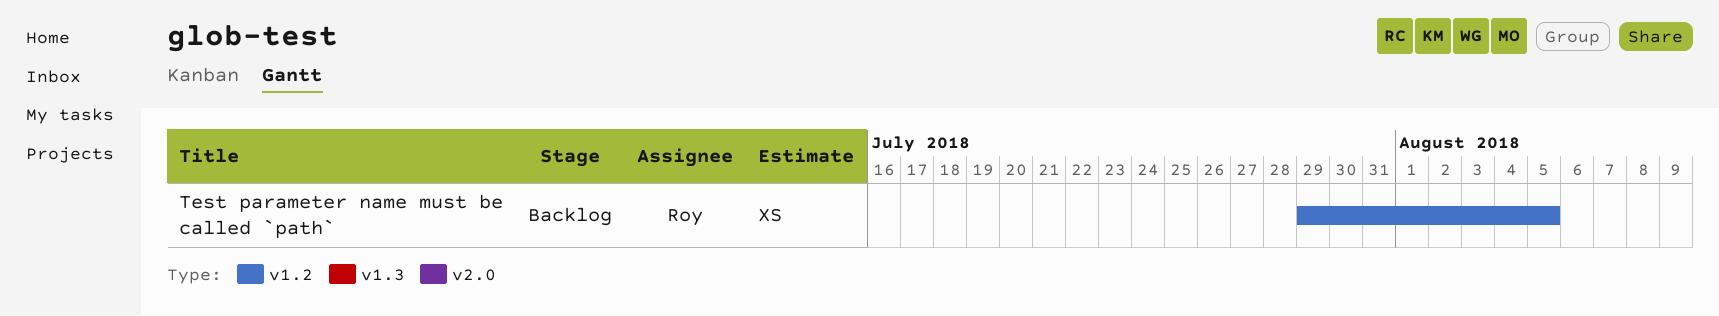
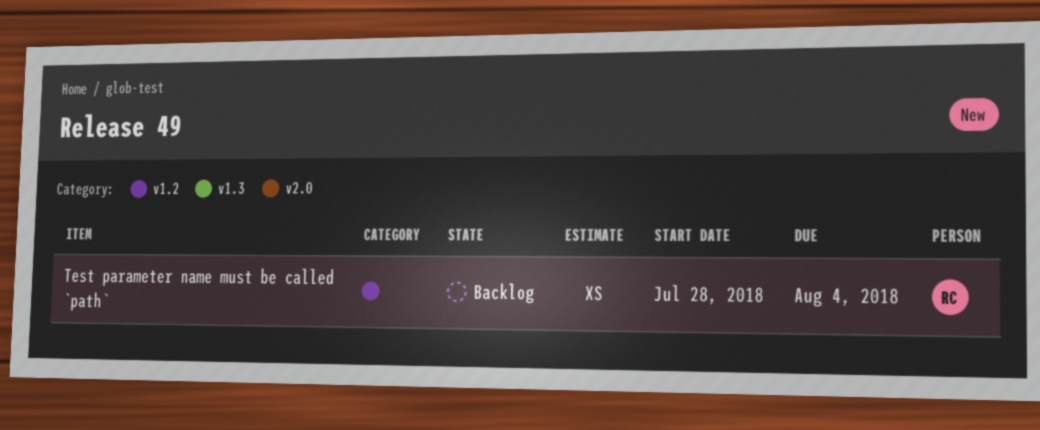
Test parameter name must be called `path`, start: Jul 29 -> Jul 28
Test parameter name must be called `path`, due: Aug 5 -> Aug 4

